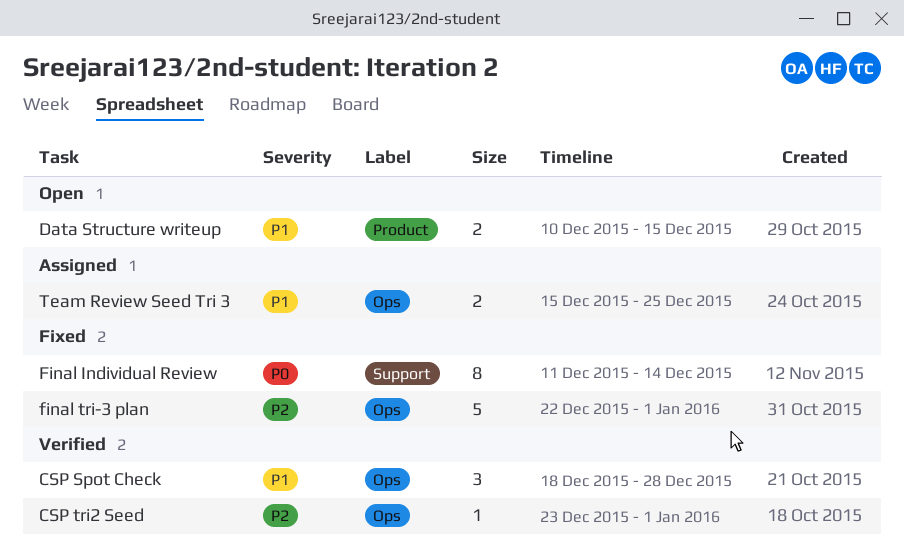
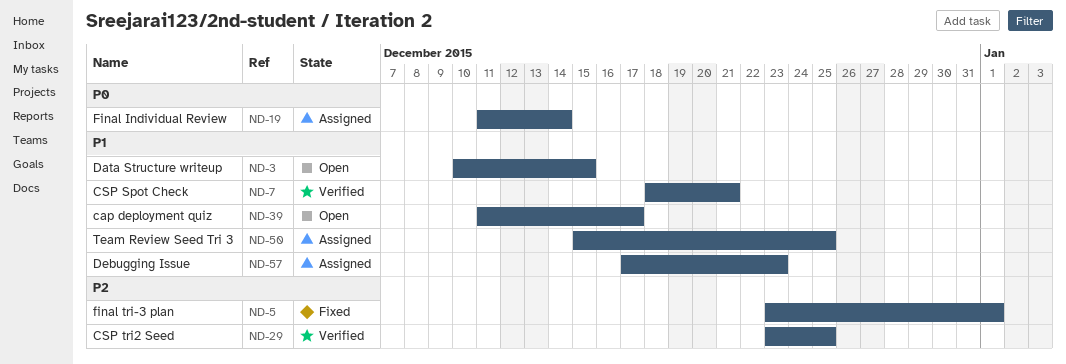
cap deployment quiz: none -> present
CSP Spot Check, due: Dec 28 -> Dec 21
CSP tri2 Seed, due: Jan 1 -> Dec 25
Debugging Issue: none -> present
Final Individual Review, status: Fixed -> Assigned
final tri-3 plan, start: Dec 22 -> Dec 23

